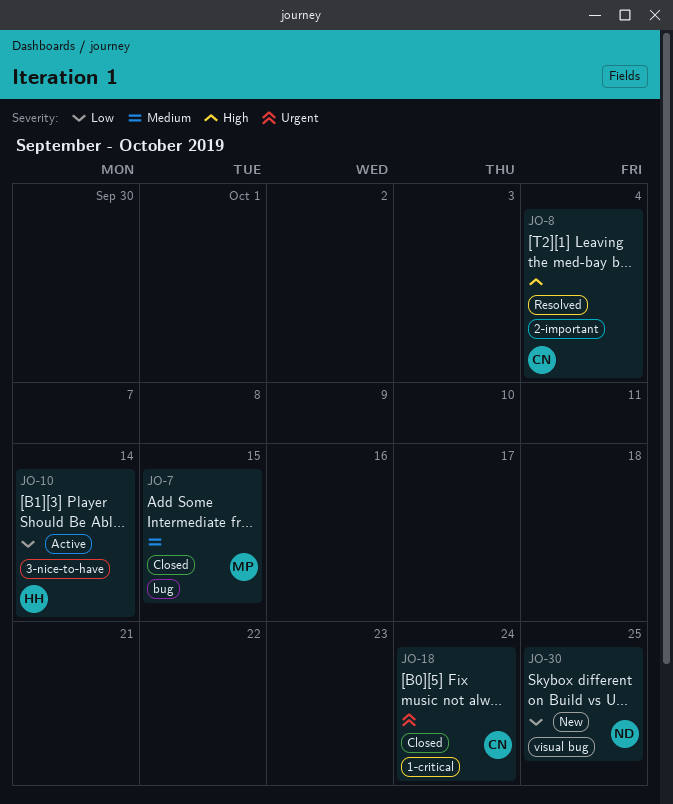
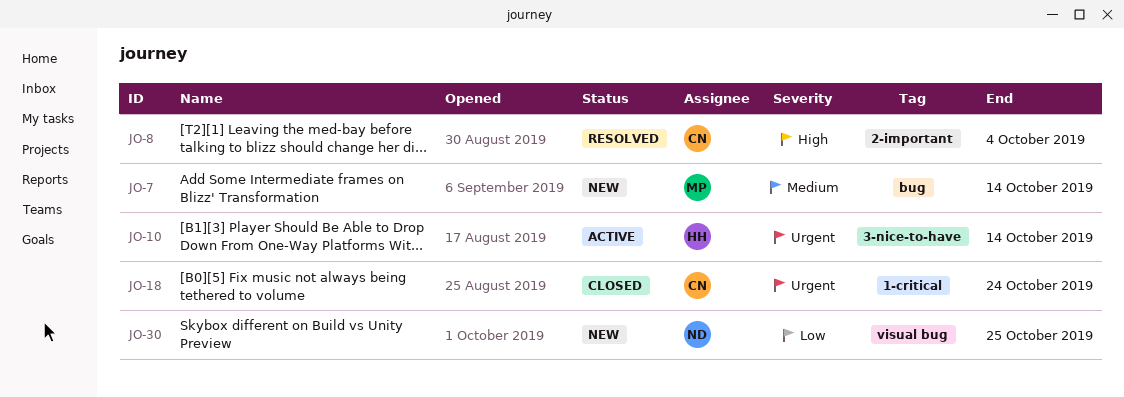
JO-7, status: Closed -> New
JO-7, due: Oct 15 -> Oct 14
JO-10, priority: Low -> Urgent

